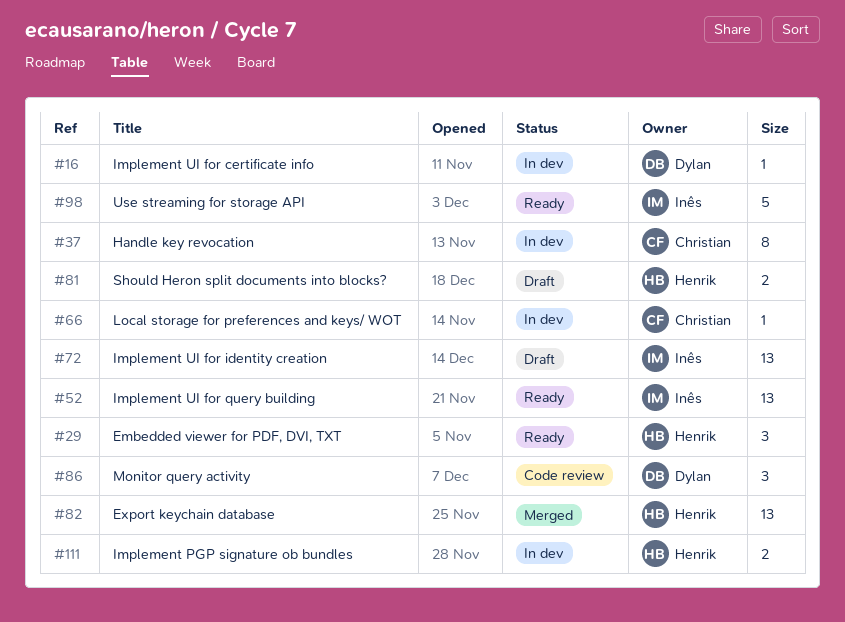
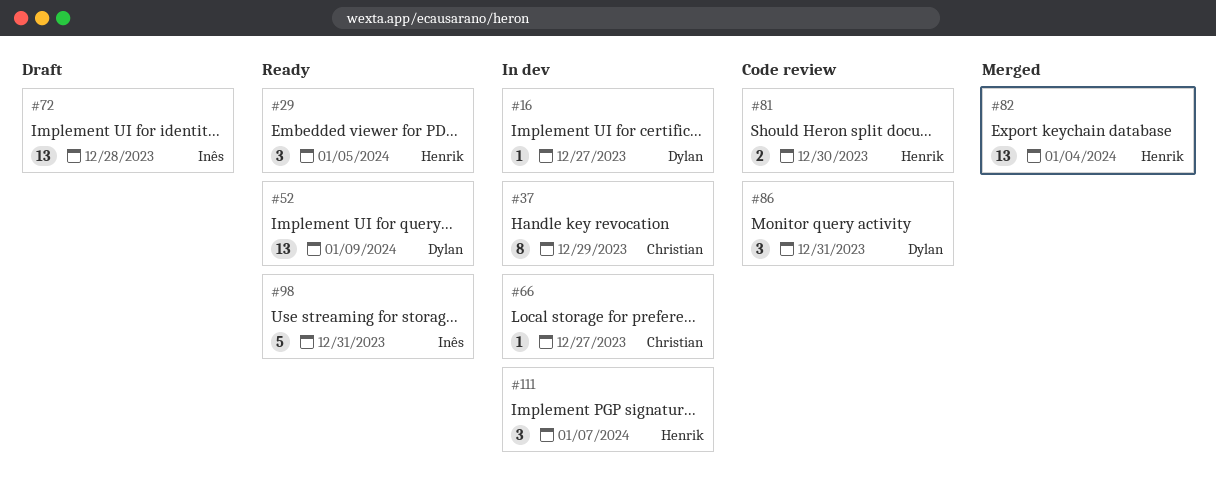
#52, owner: Inês -> Dylan
#81, status: Draft -> Code review
#111, estimate: 2 -> 3

